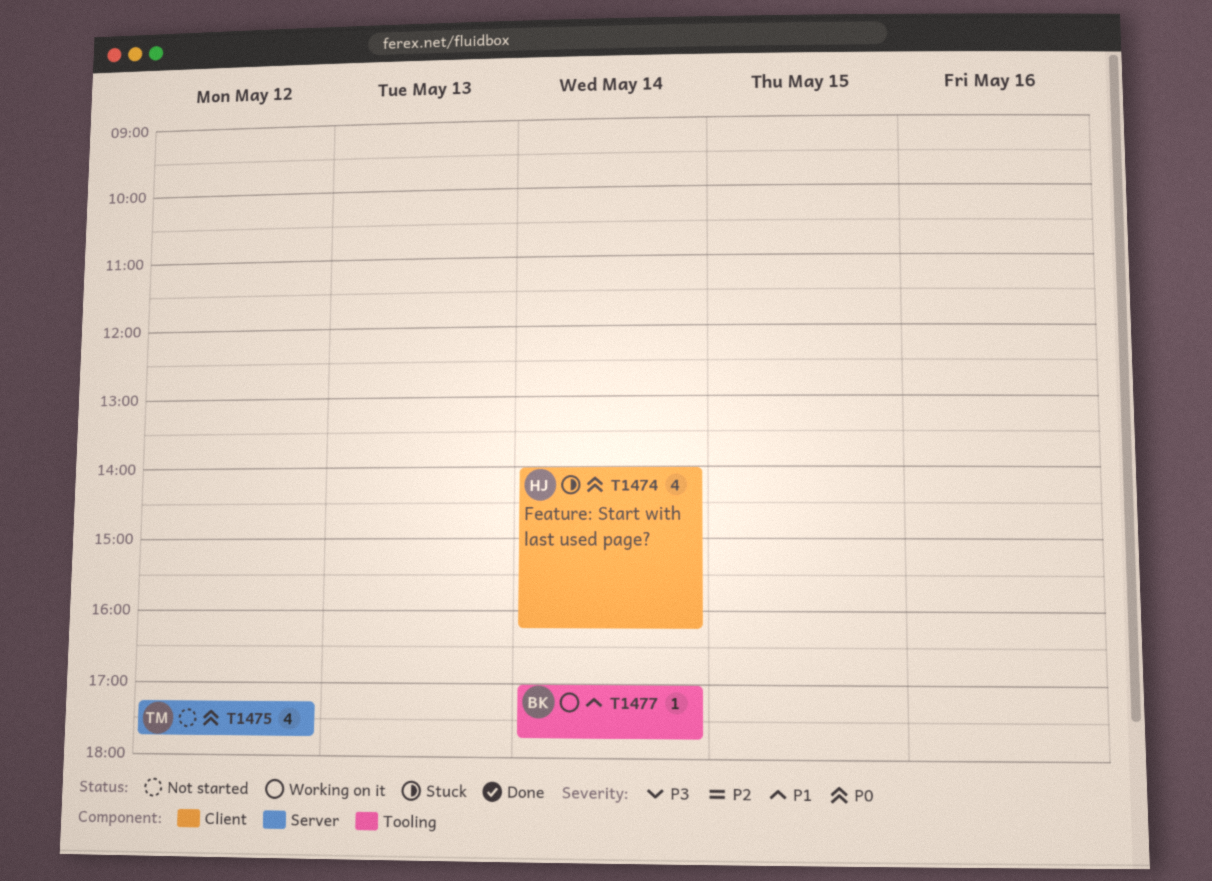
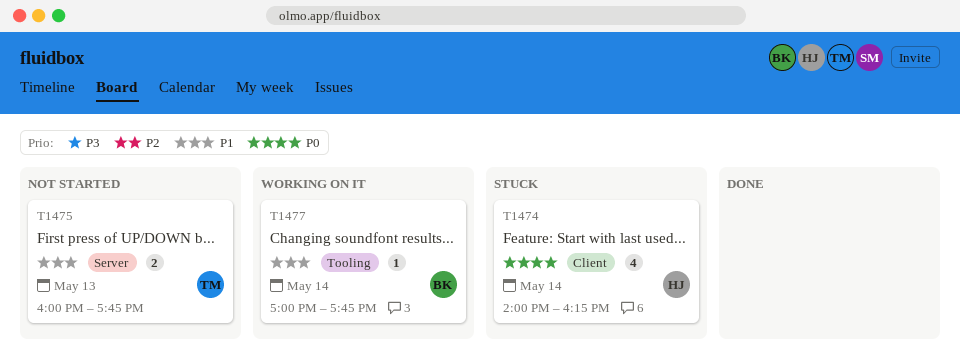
T1475, priority: P0 -> P1
T1475, estimate: 4 -> 2
T1475, day: May 12 -> May 13
T1475, begins: 17:15 -> 16:00

